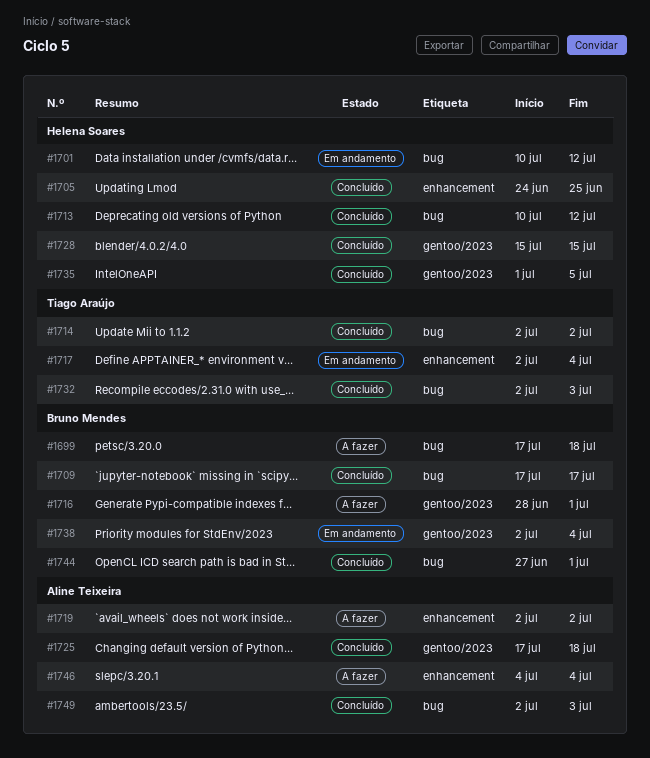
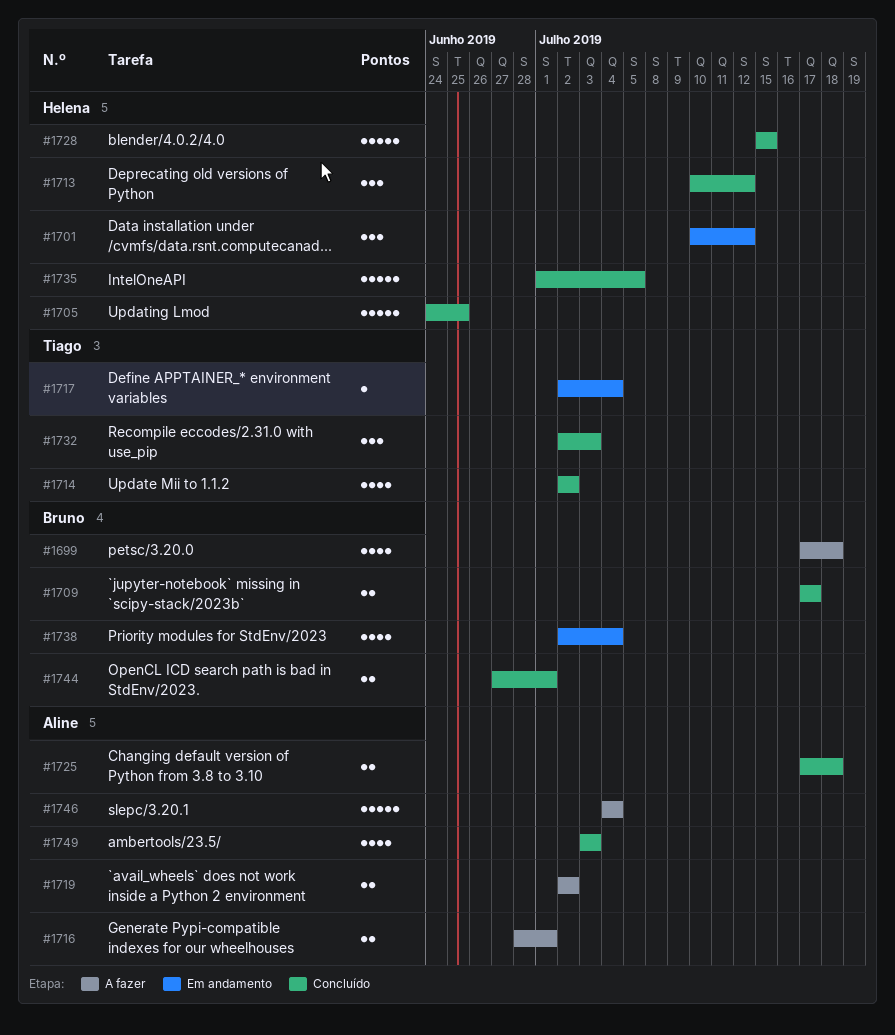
#1716, owner: Bruno Mendes -> Aline Teixeira
#1749, start: Jul 2 -> Jul 3

